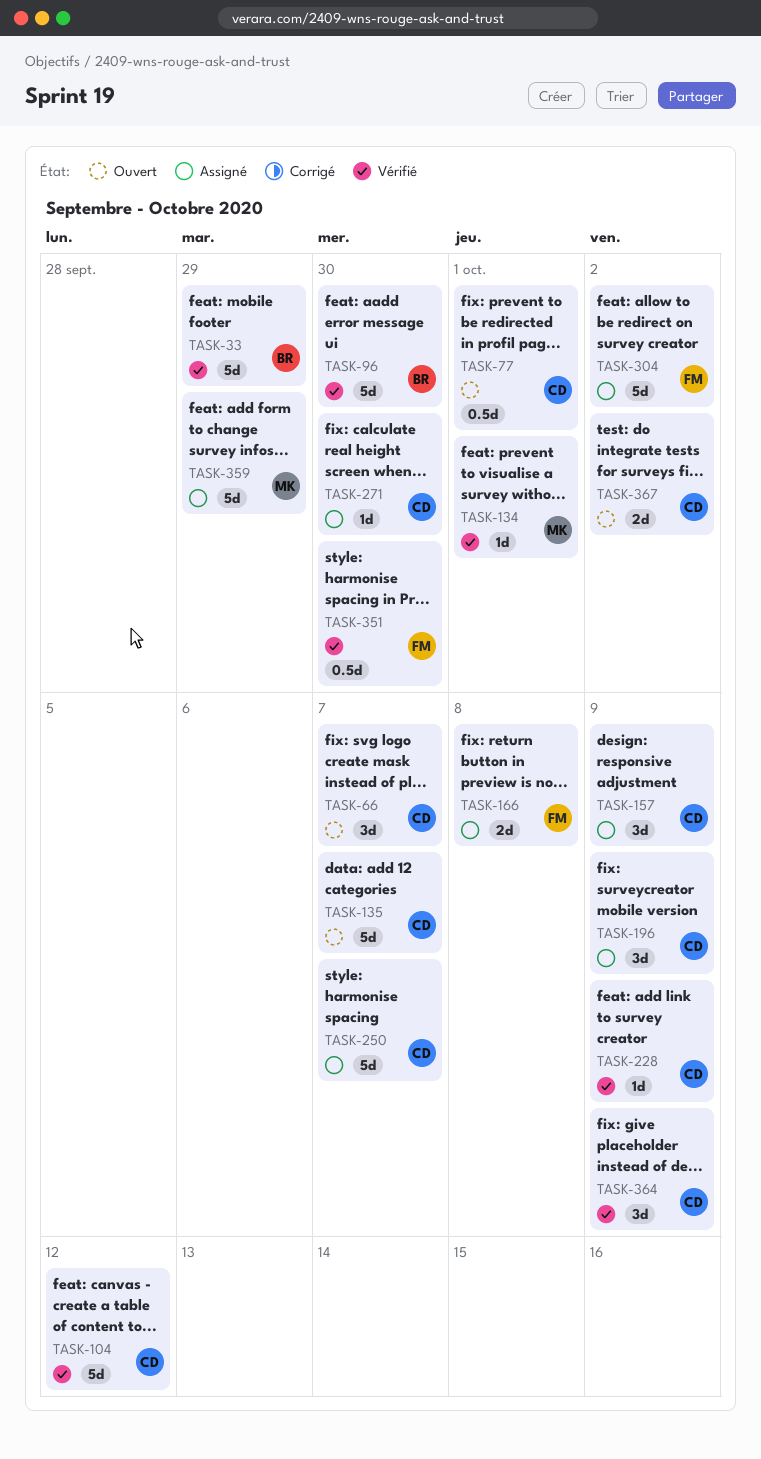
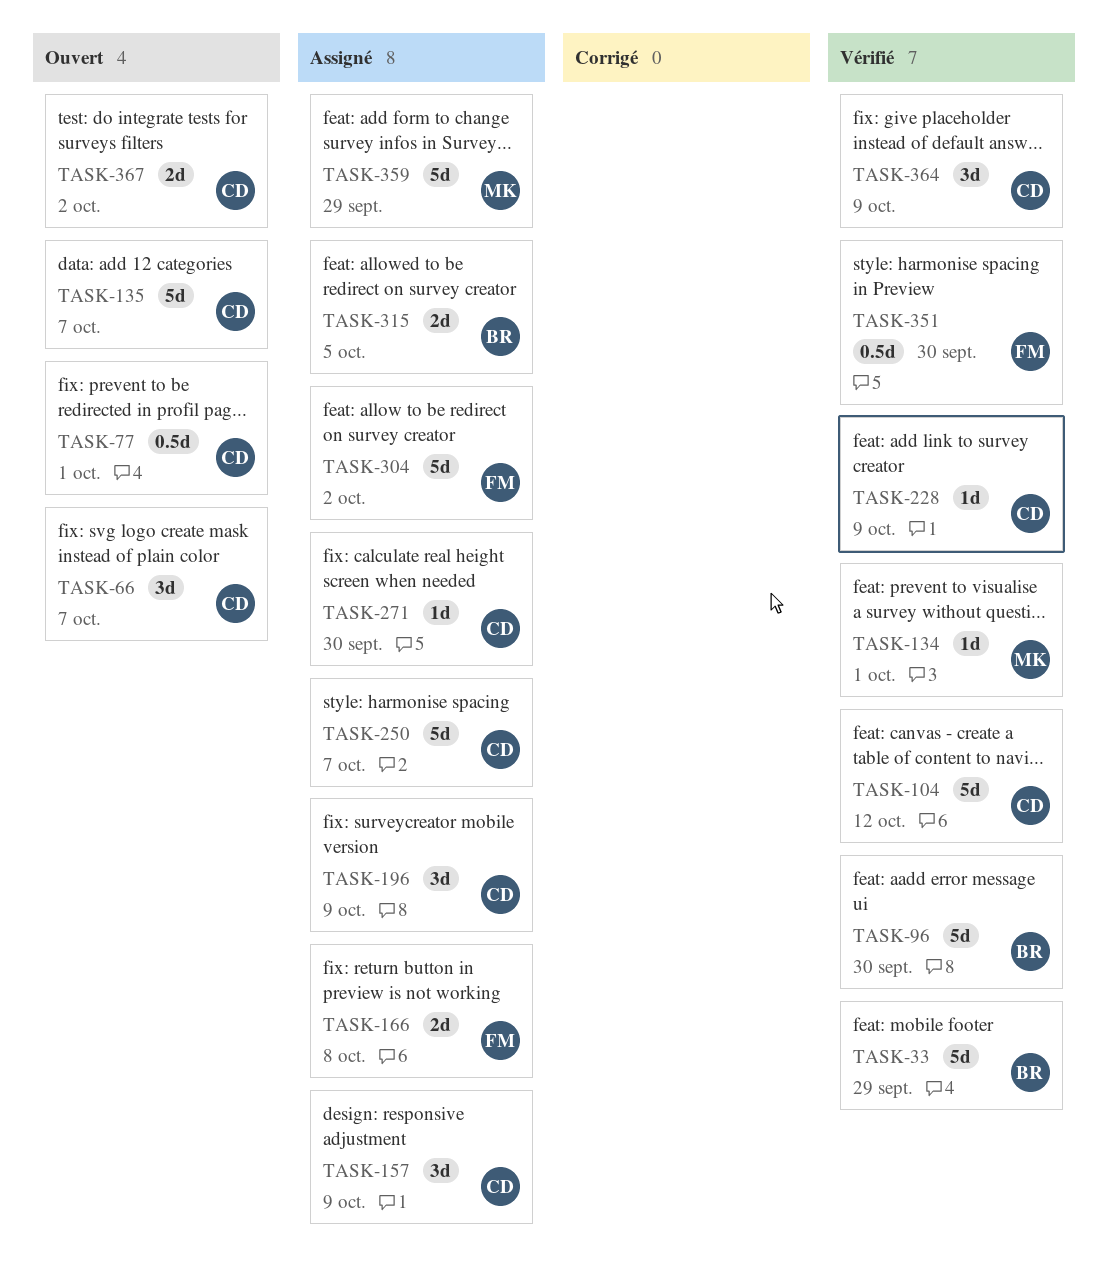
TASK-315: none -> present

